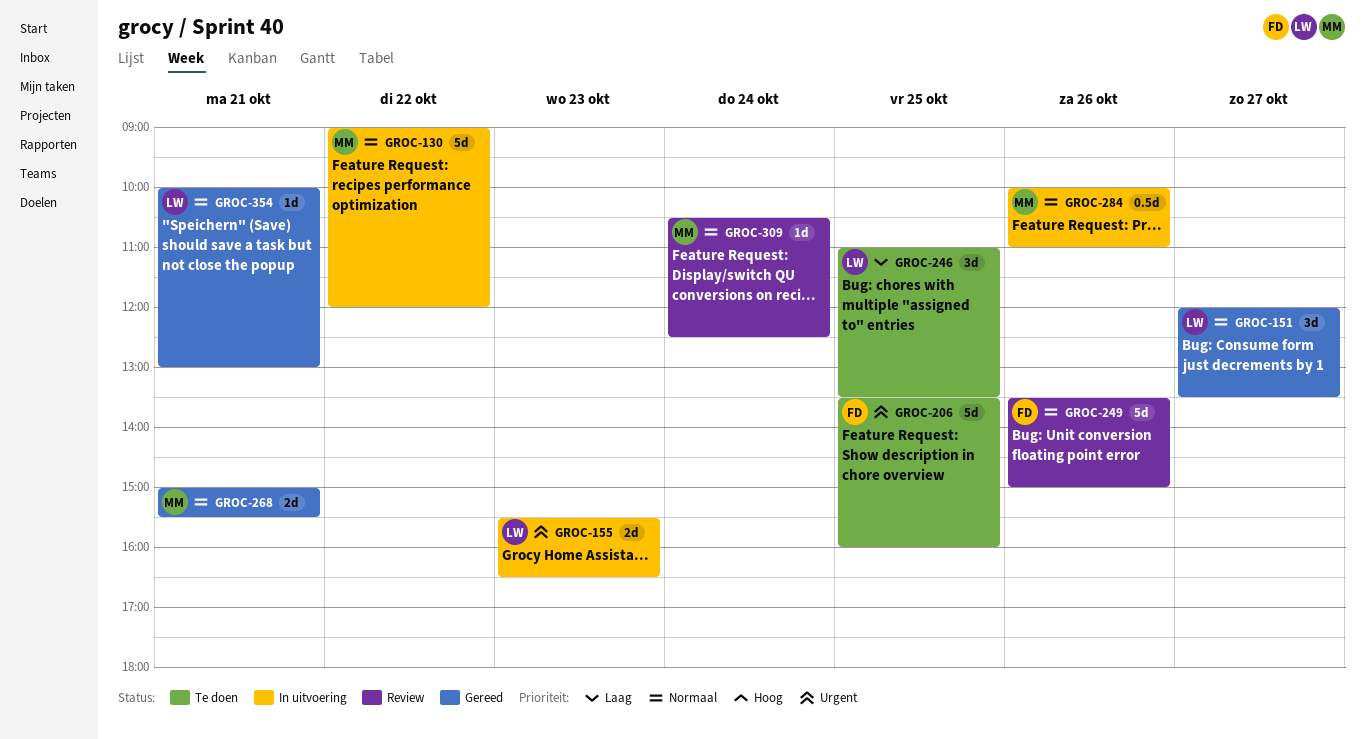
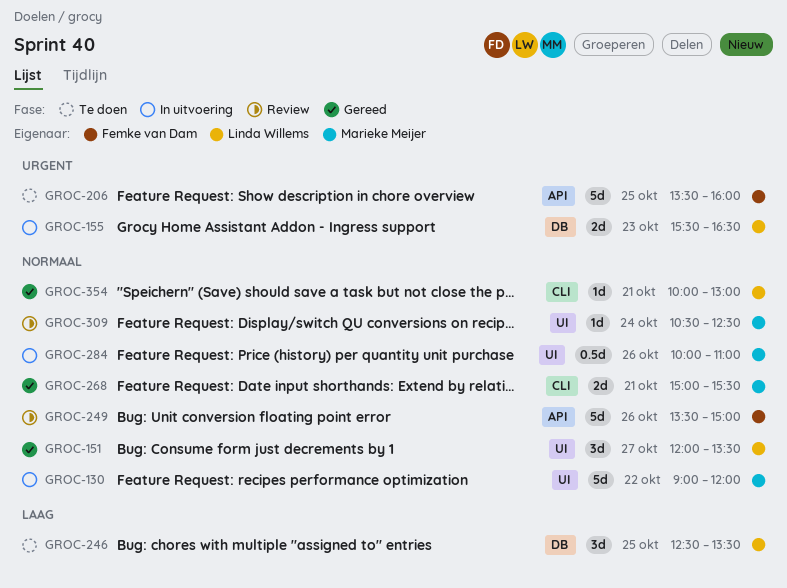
GROC-246, begins: 11:00 -> 12:30

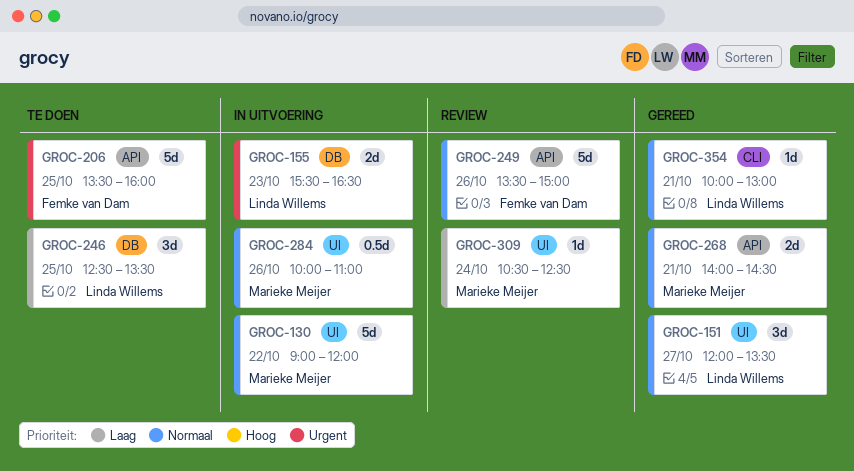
GROC-268, label: CLI -> API
GROC-268, begins: 15:00 -> 14:00
GROC-268, ends: 15:30 -> 14:30
GROC-309, priority: Normaal -> Laag

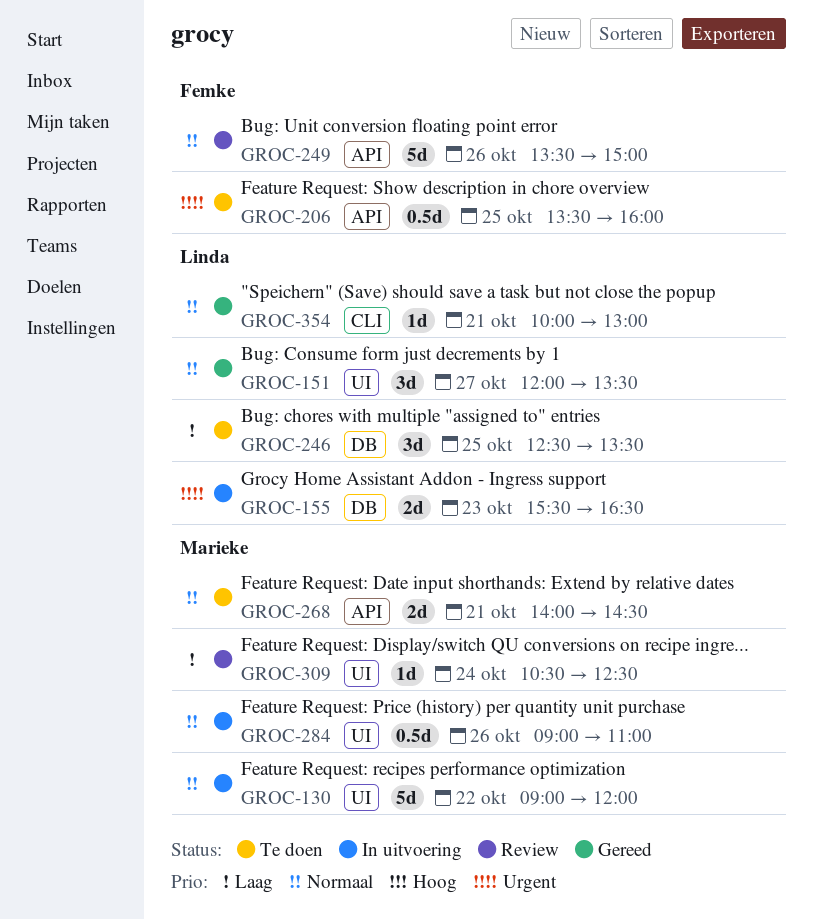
GROC-206, estimate: 5d -> 0.5d
GROC-268, status: Gereed -> Te doen
GROC-284, begins: 10:00 -> 09:00

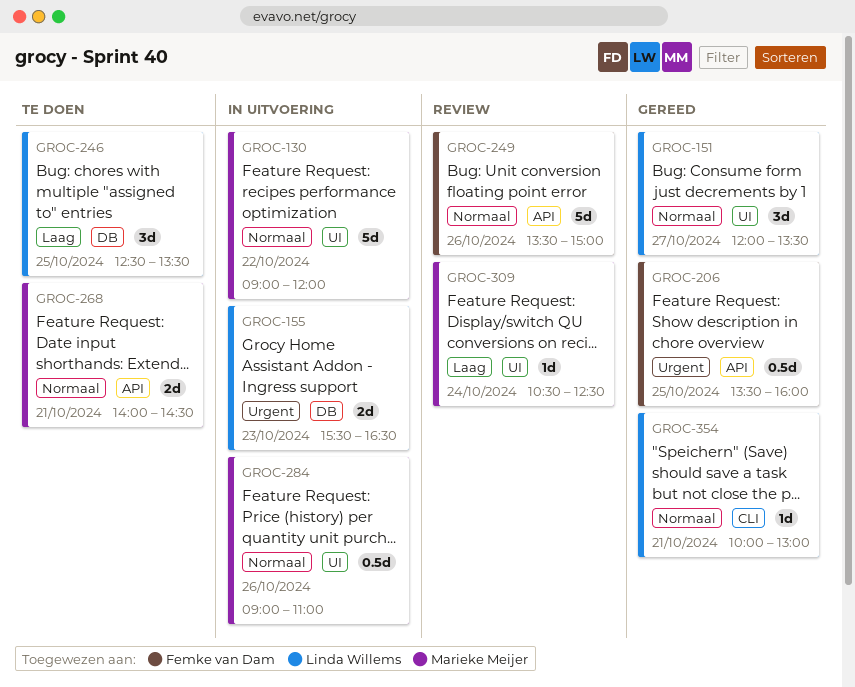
GROC-206, status: Te doen -> Gereed

